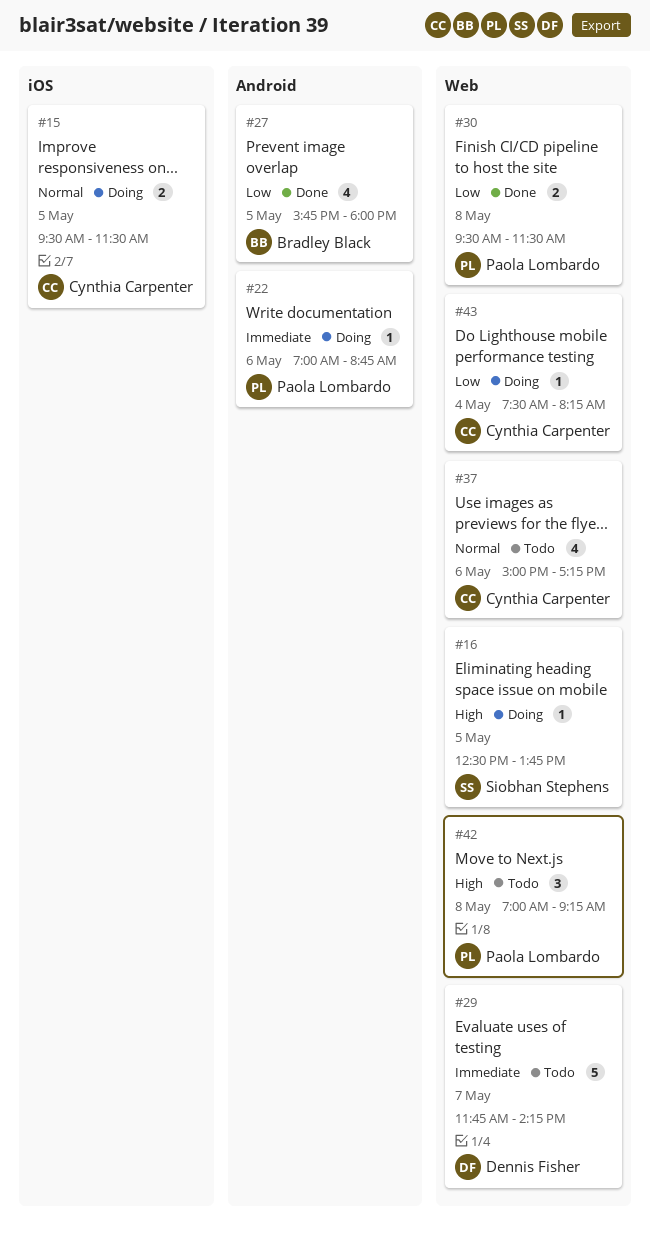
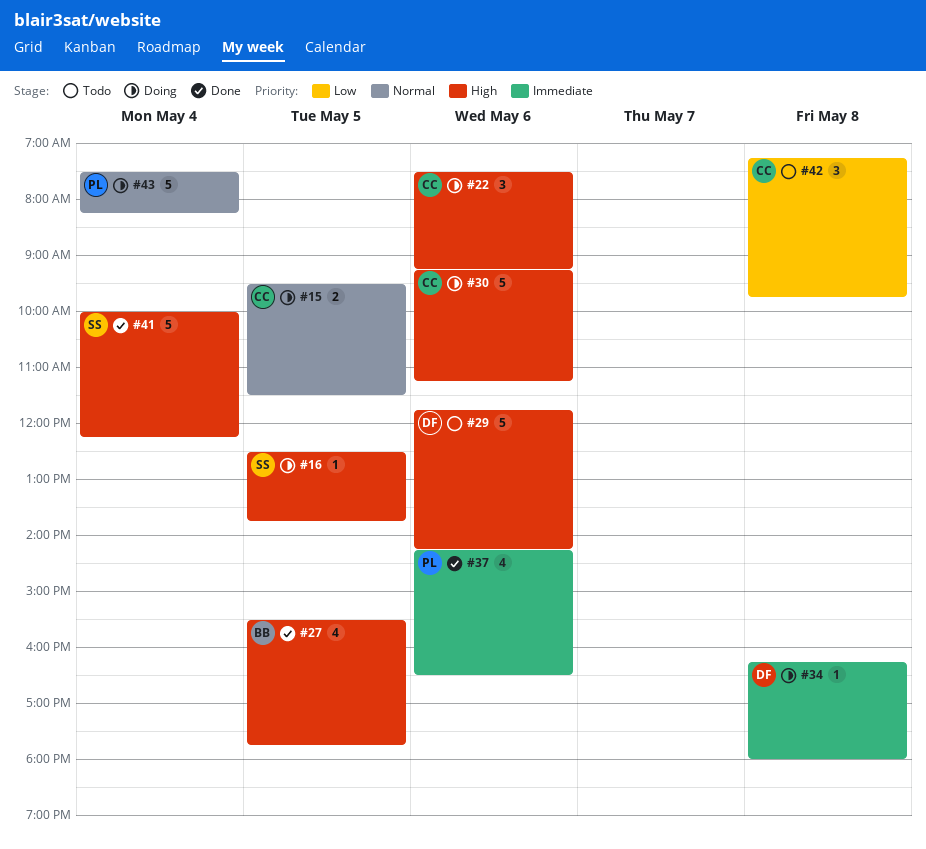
#22, owner: Paola Lombardo -> Cynthia Carpenter
#22, priority: Immediate -> High
#22, estimate: 1 -> 3
#22, begins: 07:00 -> 07:30
#22, ends: 08:45 -> 09:15
#27, priority: Low -> High
#27, begins: 15:45 -> 15:30
#27, ends: 18:00 -> 17:45
#29, priority: Immediate -> High
#29, day: May 7 -> May 6
#30, status: Done -> Doing
#30, owner: Paola Lombardo -> Cynthia Carpenter
#30, priority: Low -> High
#30, estimate: 2 -> 5
#30, day: May 8 -> May 6
#30, begins: 09:30 -> 09:15
#30, ends: 11:30 -> 11:15
#34: none -> present
#37, status: Todo -> Done
#37, owner: Cynthia Carpenter -> Paola Lombardo
#37, priority: Normal -> Immediate
#37, begins: 15:00 -> 14:15
#37, ends: 17:15 -> 16:30
#41: none -> present
#42, owner: Paola Lombardo -> Cynthia Carpenter
#42, priority: High -> Low
#42, begins: 07:00 -> 07:15
#42, ends: 09:15 -> 09:45
#43, owner: Cynthia Carpenter -> Paola Lombardo
#43, priority: Low -> Normal
#43, estimate: 1 -> 5

